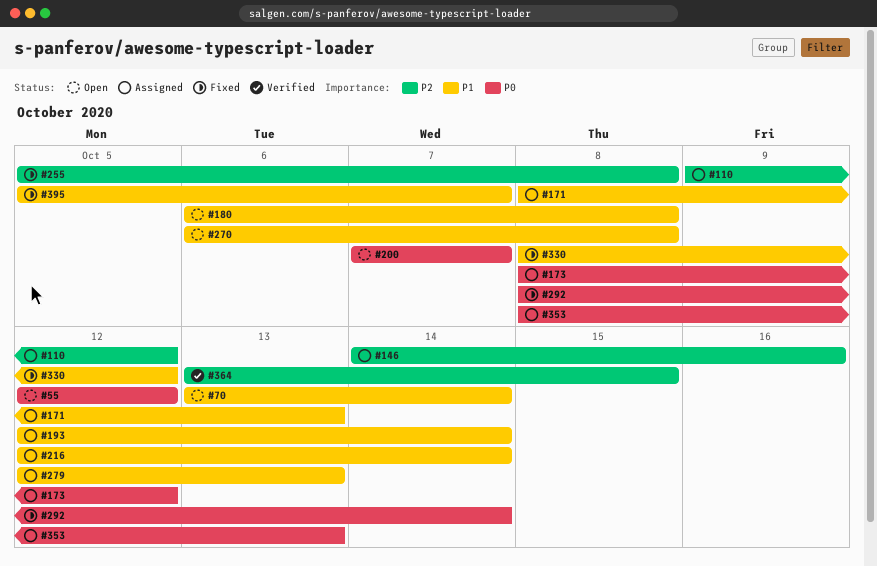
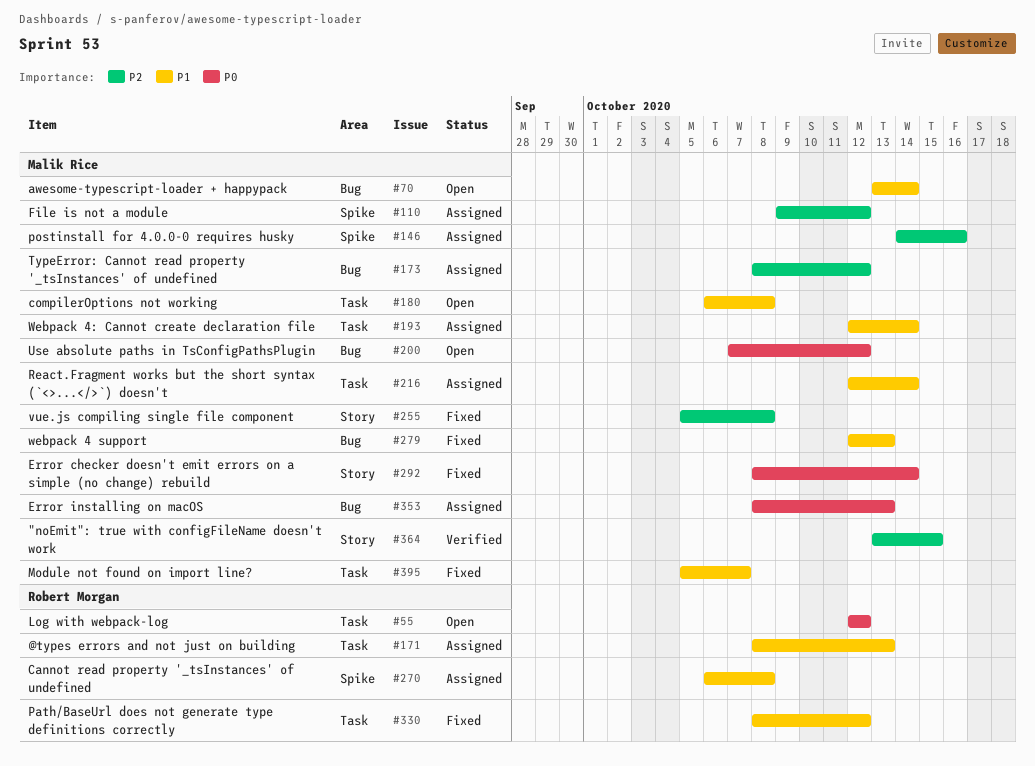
#173, priority: P0 -> P2
#200, due: Oct 7 -> Oct 12
#270, status: Open -> Assigned
#279, status: Assigned -> Fixed

